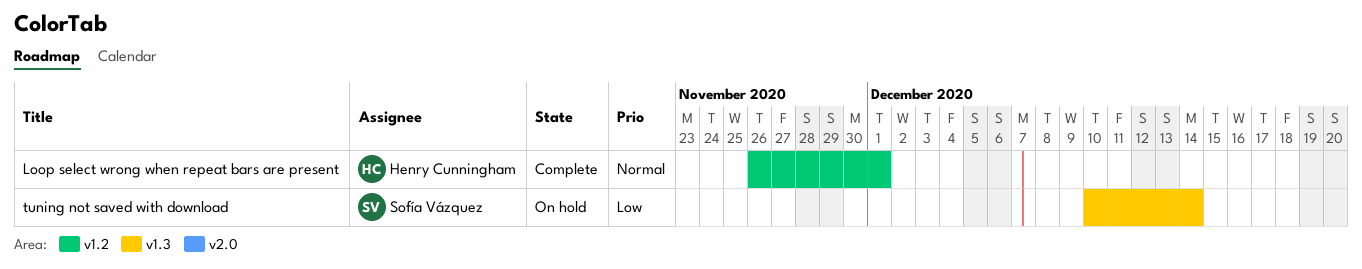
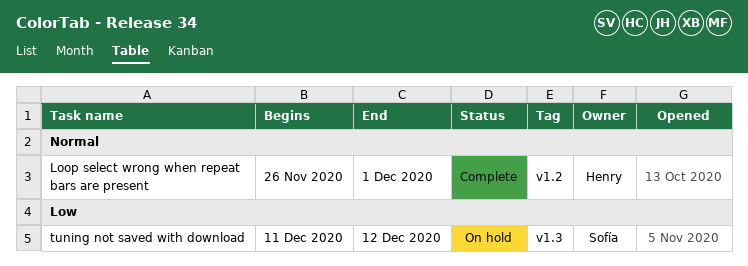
tuning not saved with download, start: Dec 10 -> Dec 11
tuning not saved with download, due: Dec 14 -> Dec 12

